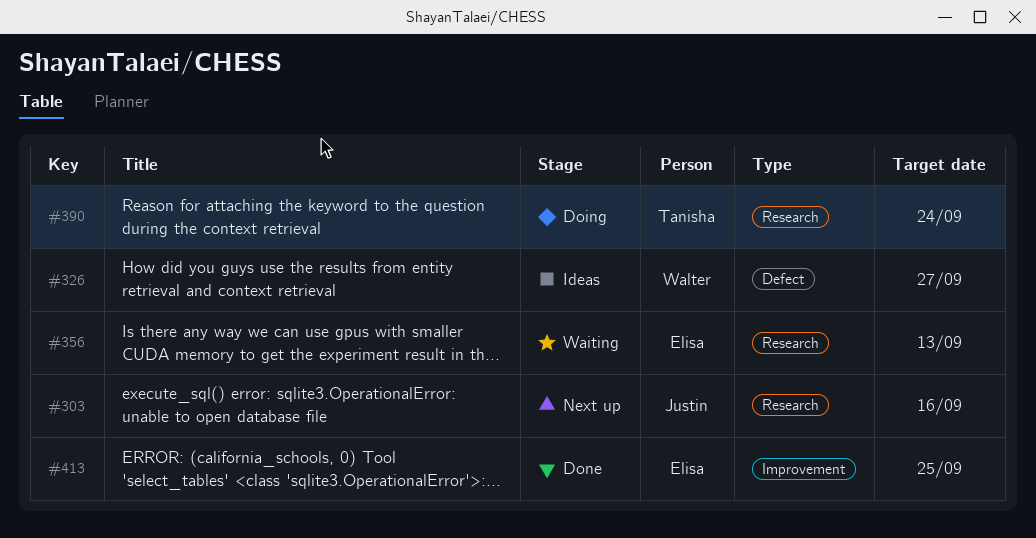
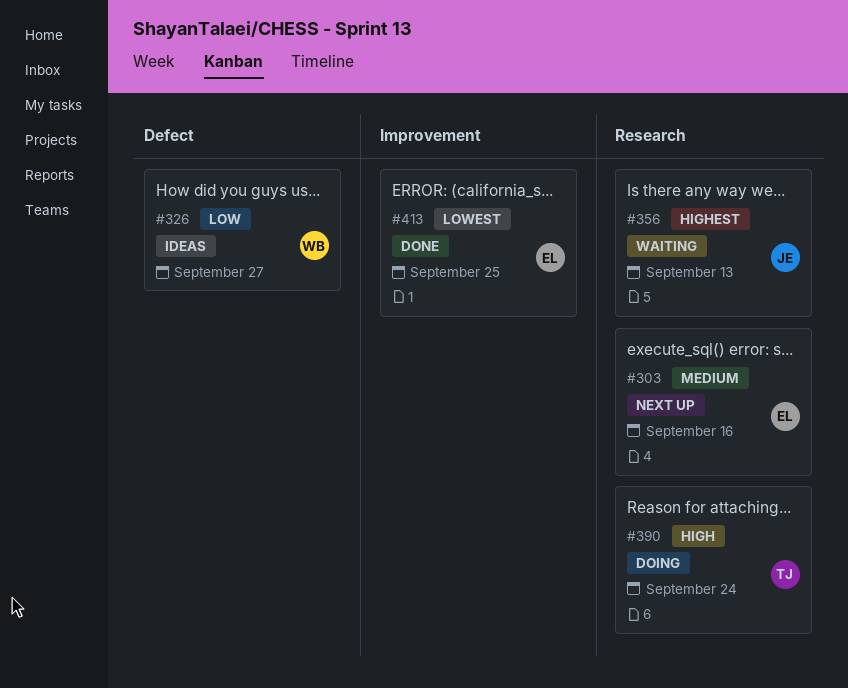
#303, owner: Justin -> Elisa
#356, owner: Elisa -> Justin

